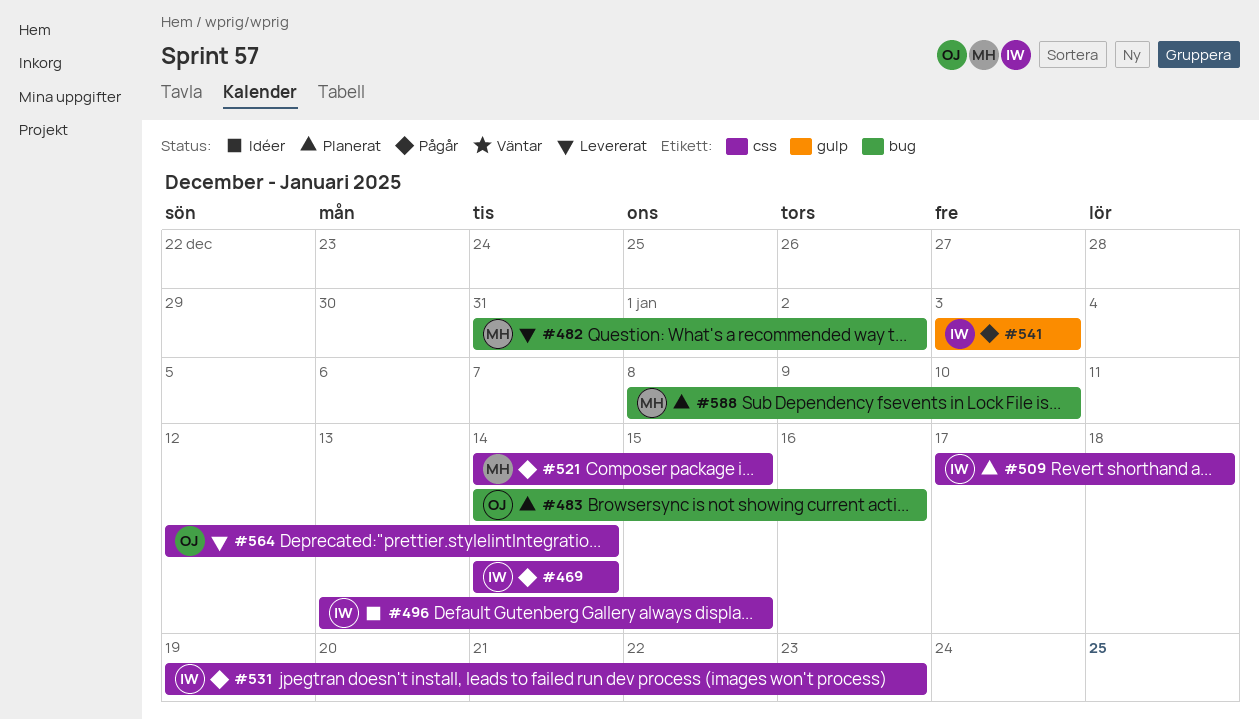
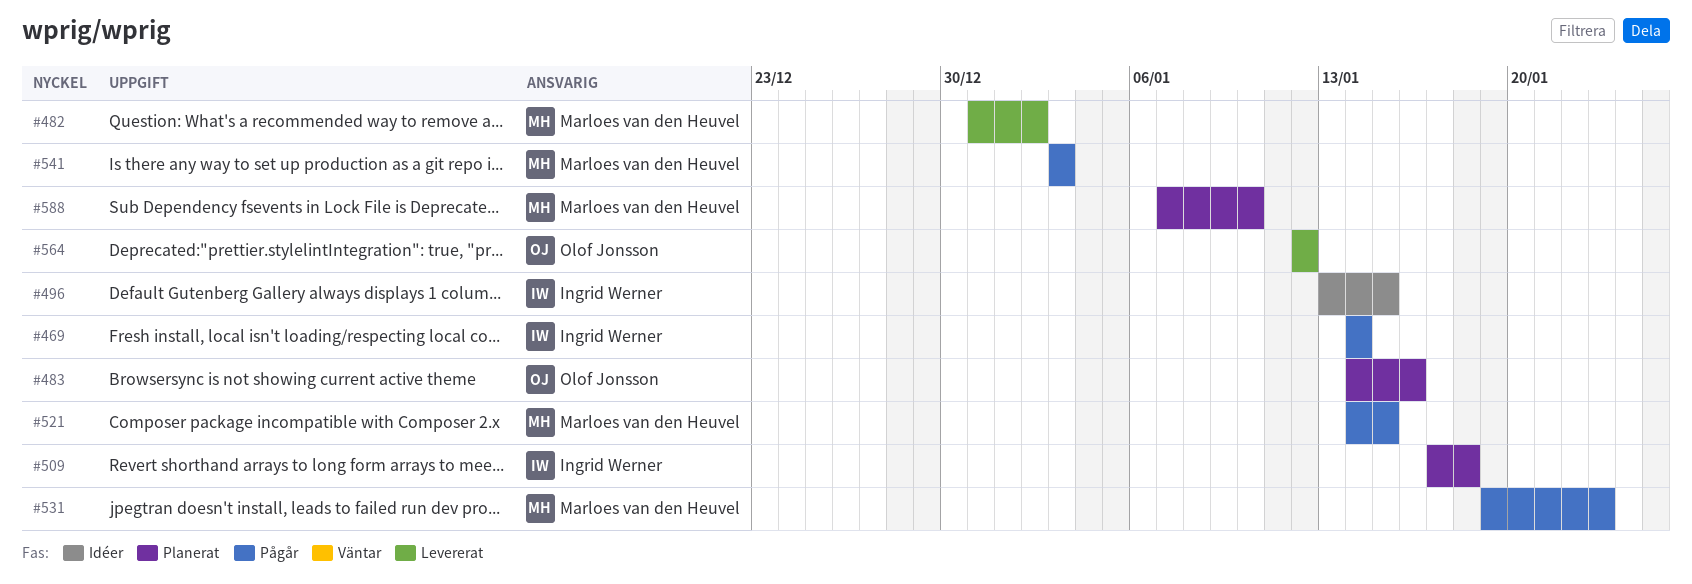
#531, owner: Ingrid Werner -> Marloes van den Heuvel
#541, owner: Ingrid Werner -> Marloes van den Heuvel
#564, due: Jan 14 -> Jan 12
#588, start: Jan 8 -> Jan 7

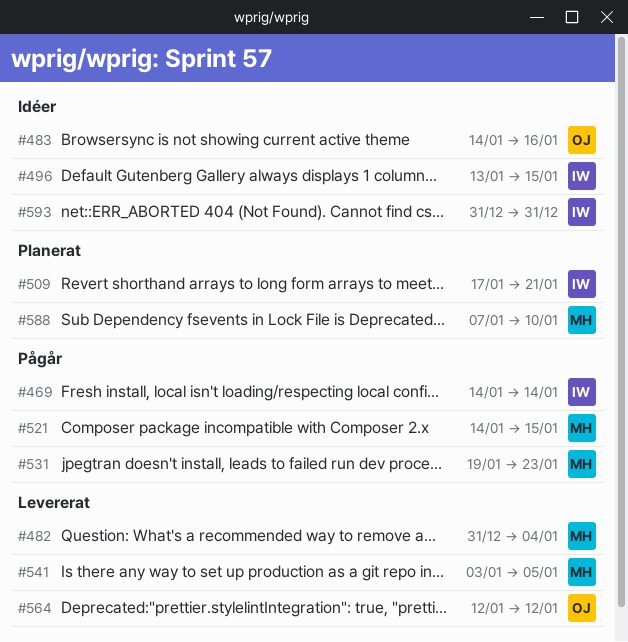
#482, due: Jan 2 -> Jan 4
#483, status: Planerat -> Idéer
#509, due: Jan 18 -> Jan 21
#541, status: Pågår -> Levererat
#541, due: Jan 3 -> Jan 5
#593: none -> present

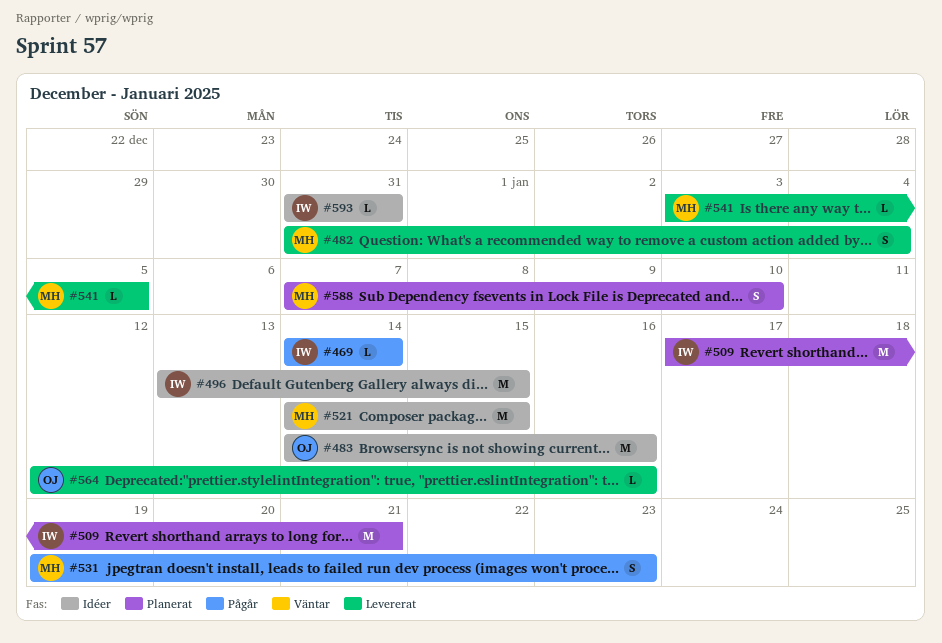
#521, status: Pågår -> Idéer
#564, due: Jan 12 -> Jan 16

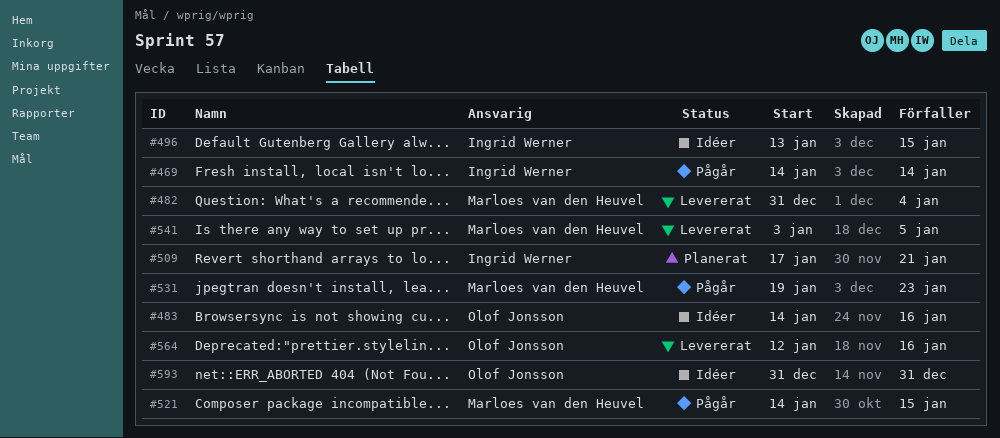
#521, status: Idéer -> Pågår
#588: present -> none
#593, owner: Ingrid Werner -> Olof Jonsson

